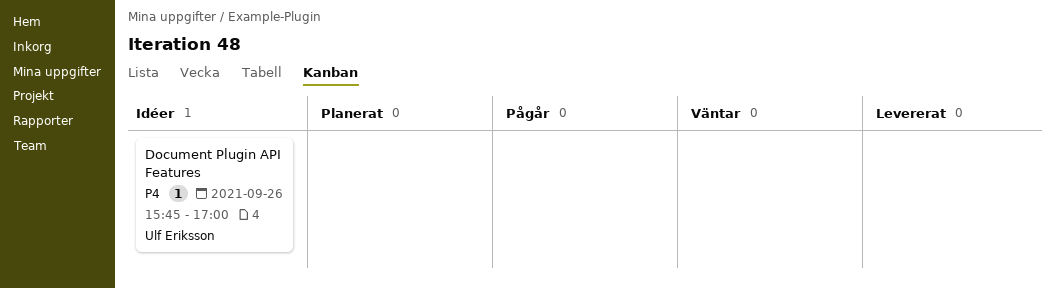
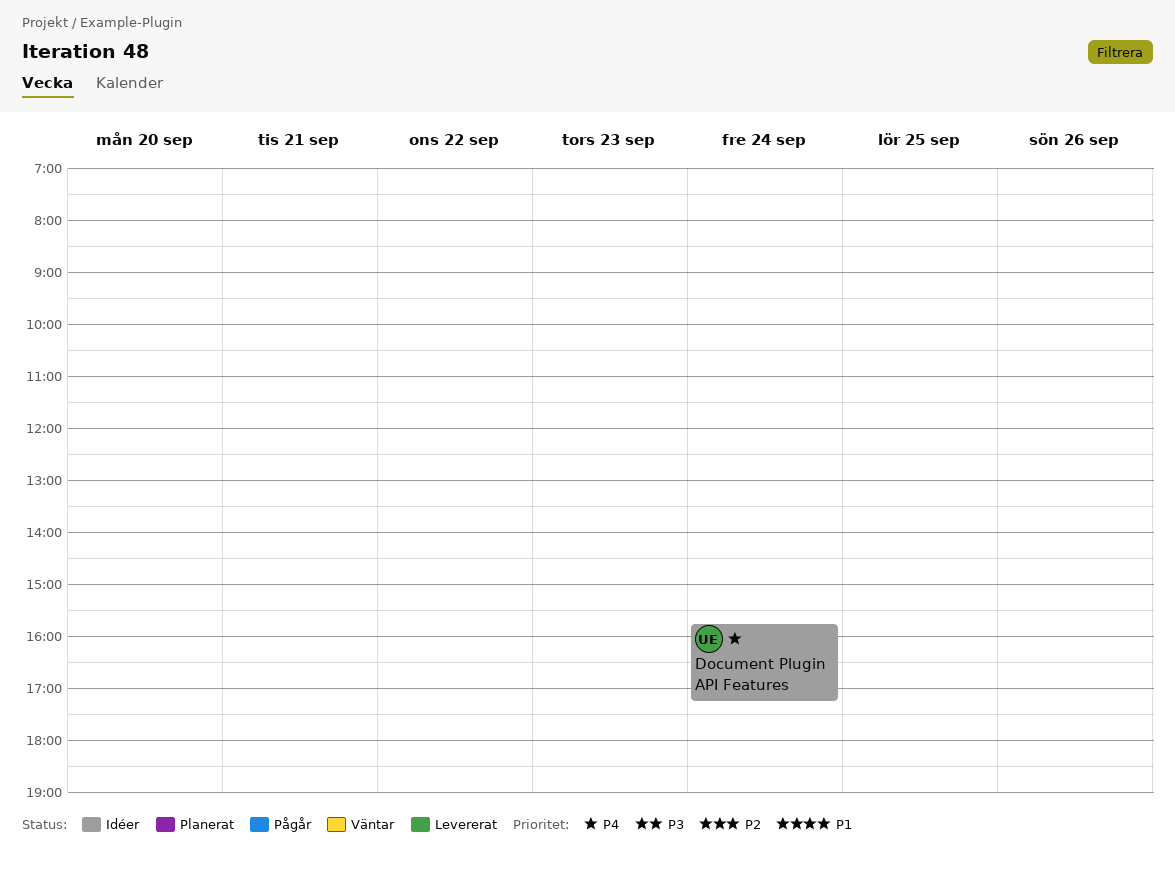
Document Plugin API Features, day: Sep 26 -> Sep 24
Document Plugin API Features, ends: 17:00 -> 17:15

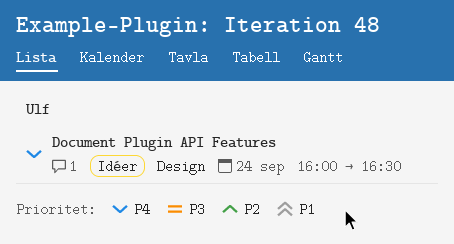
Document Plugin API Features, begins: 15:45 -> 16:00
Document Plugin API Features, ends: 17:15 -> 16:30

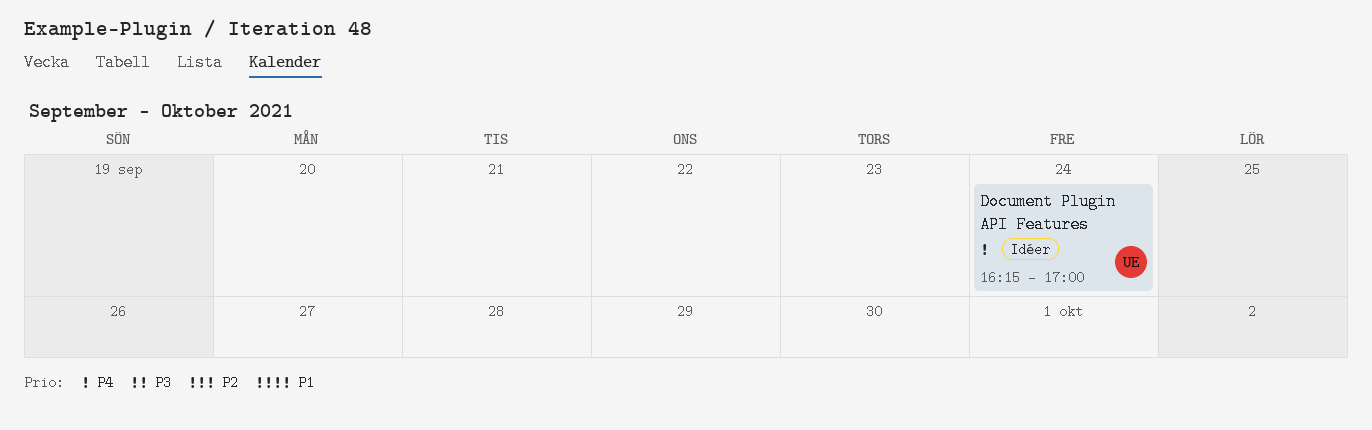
Document Plugin API Features, begins: 16:00 -> 16:15
Document Plugin API Features, ends: 16:30 -> 17:00

